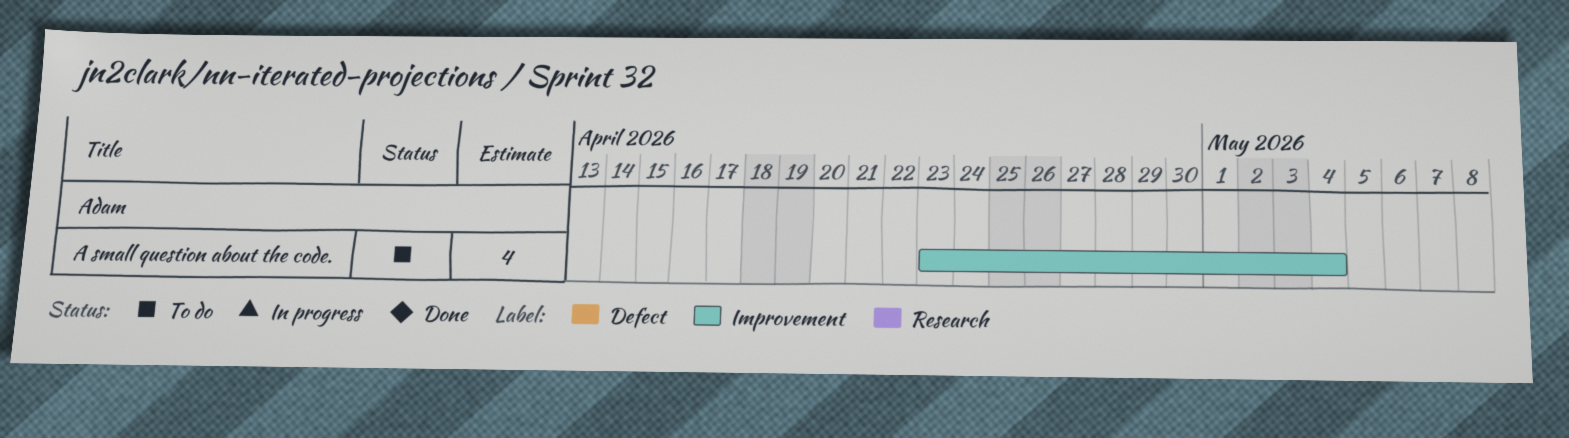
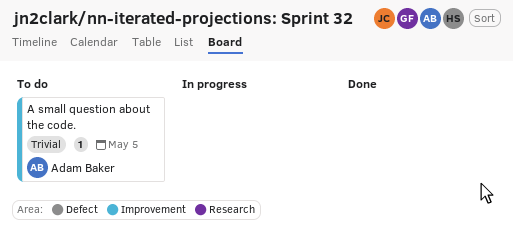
A small question about the code., estimate: 4 -> 1
A small question about the code., due: May 4 -> May 5

